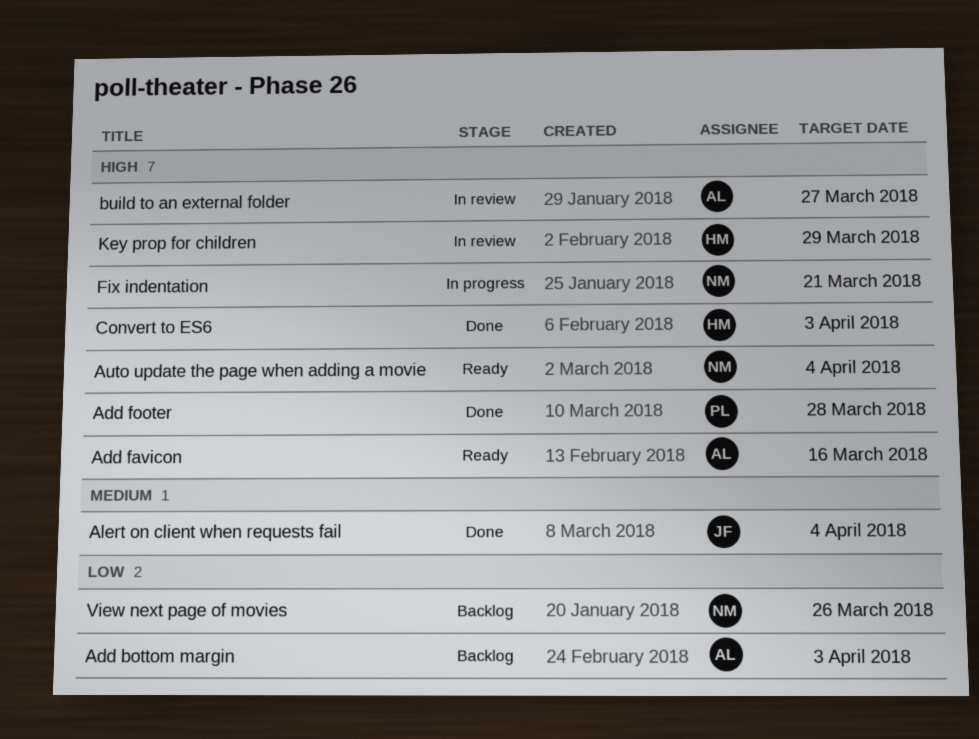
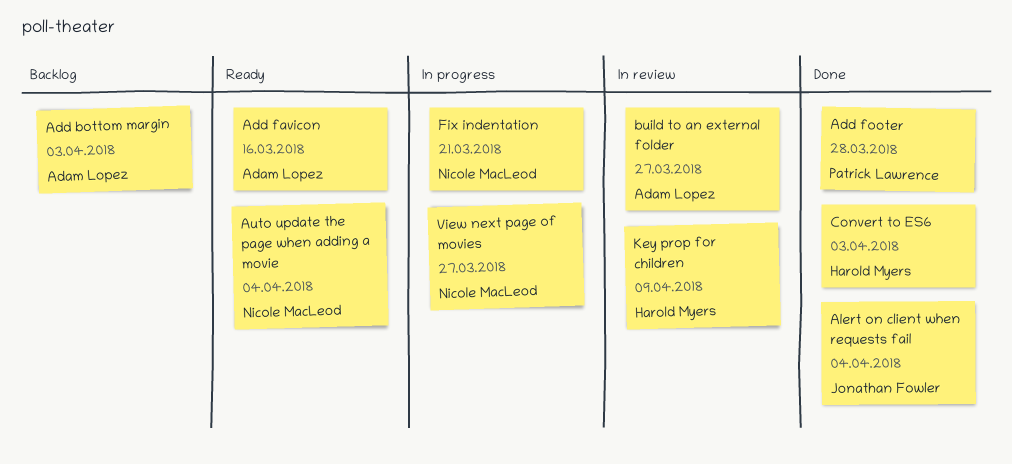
Key prop for children, due: Mar 29 -> Apr 9
View next page of movies, status: Backlog -> In progress
View next page of movies, due: Mar 26 -> Mar 27

